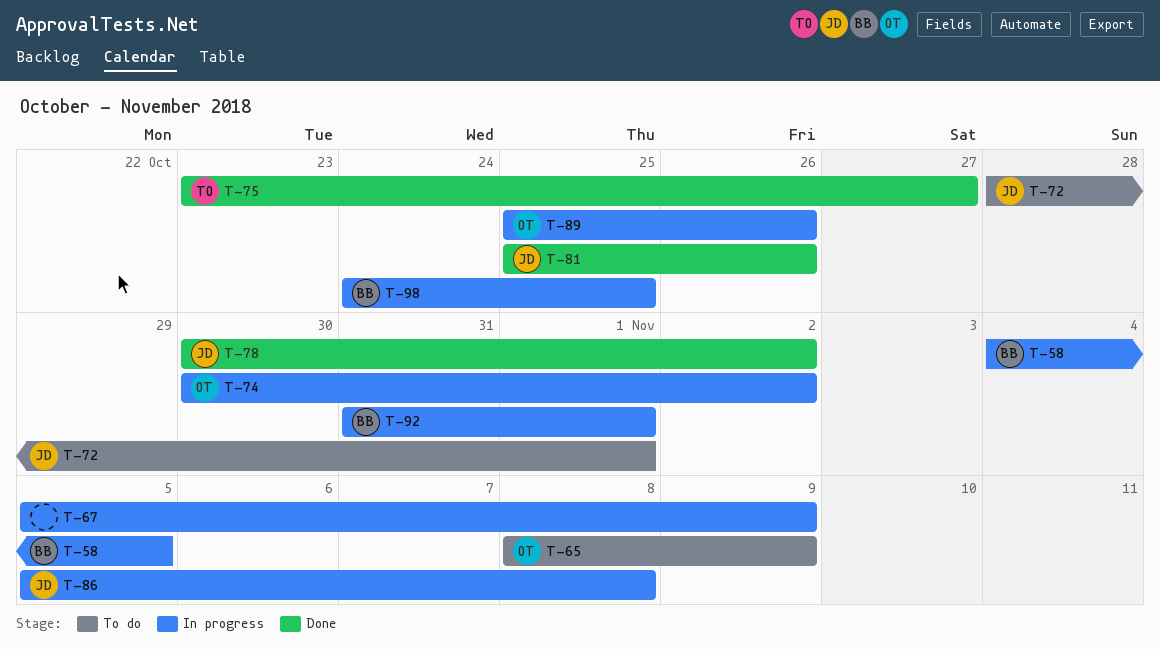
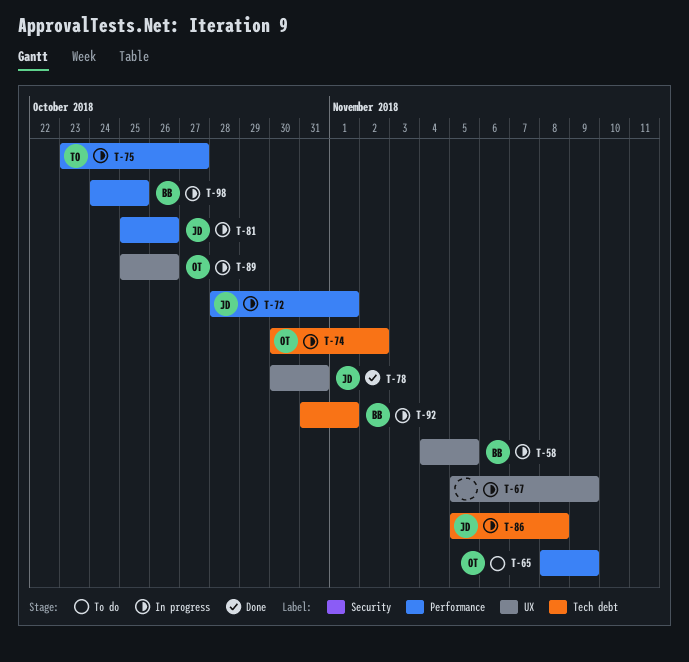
T-72, status: To do -> In progress
T-75, status: Done -> In progress
T-78, due: Nov 2 -> Oct 31
T-81, status: Done -> In progress

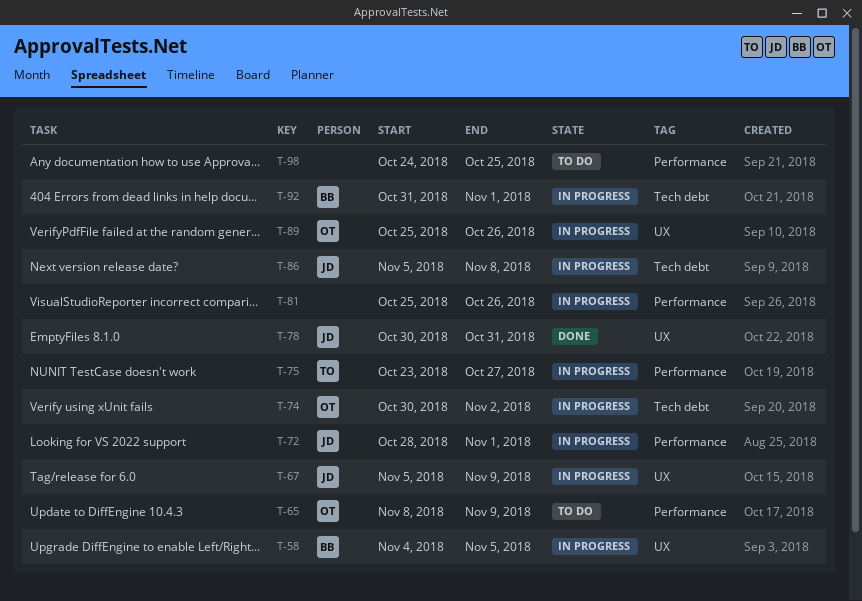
T-67, owner: none -> JD
T-81, owner: JD -> none
T-98, status: In progress -> To do
T-98, owner: BB -> none

